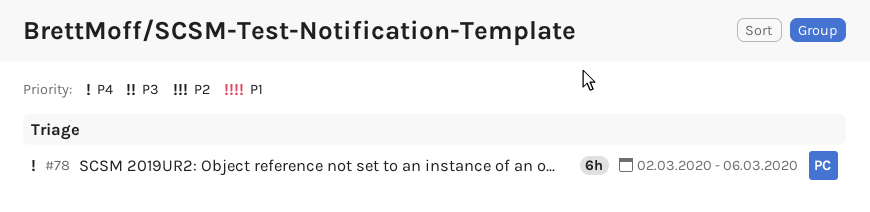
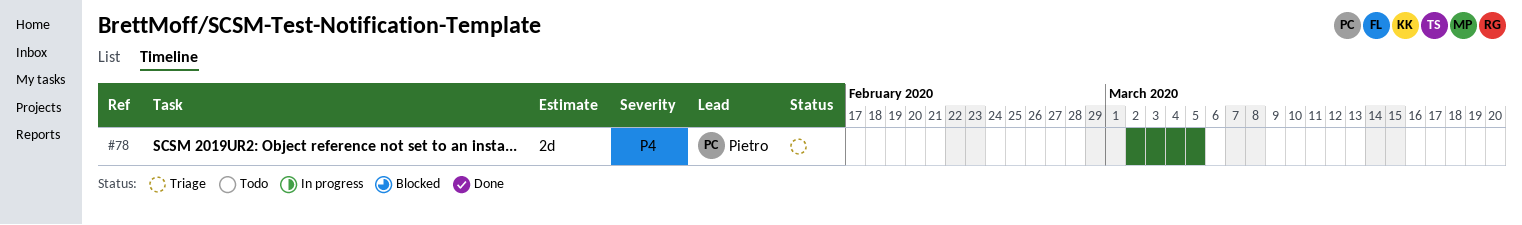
#78, estimate: 6h -> 2d
#78, due: Mar 6 -> Mar 5

